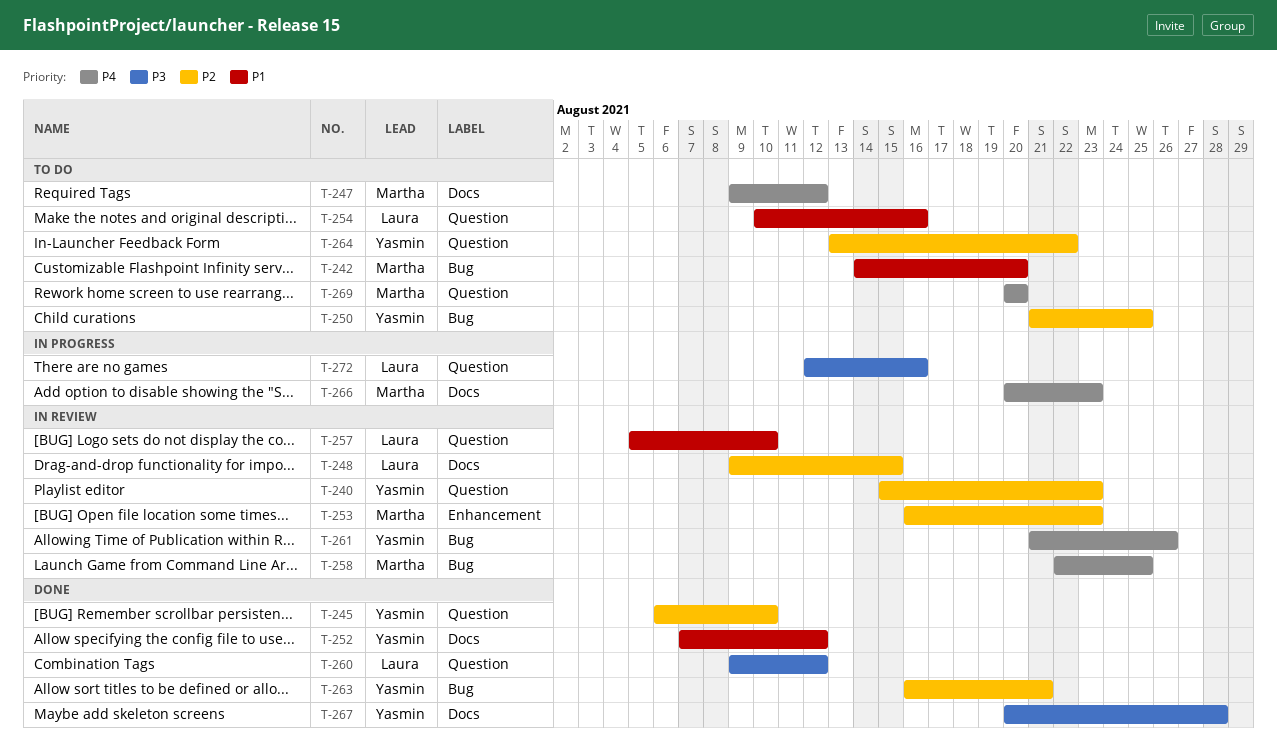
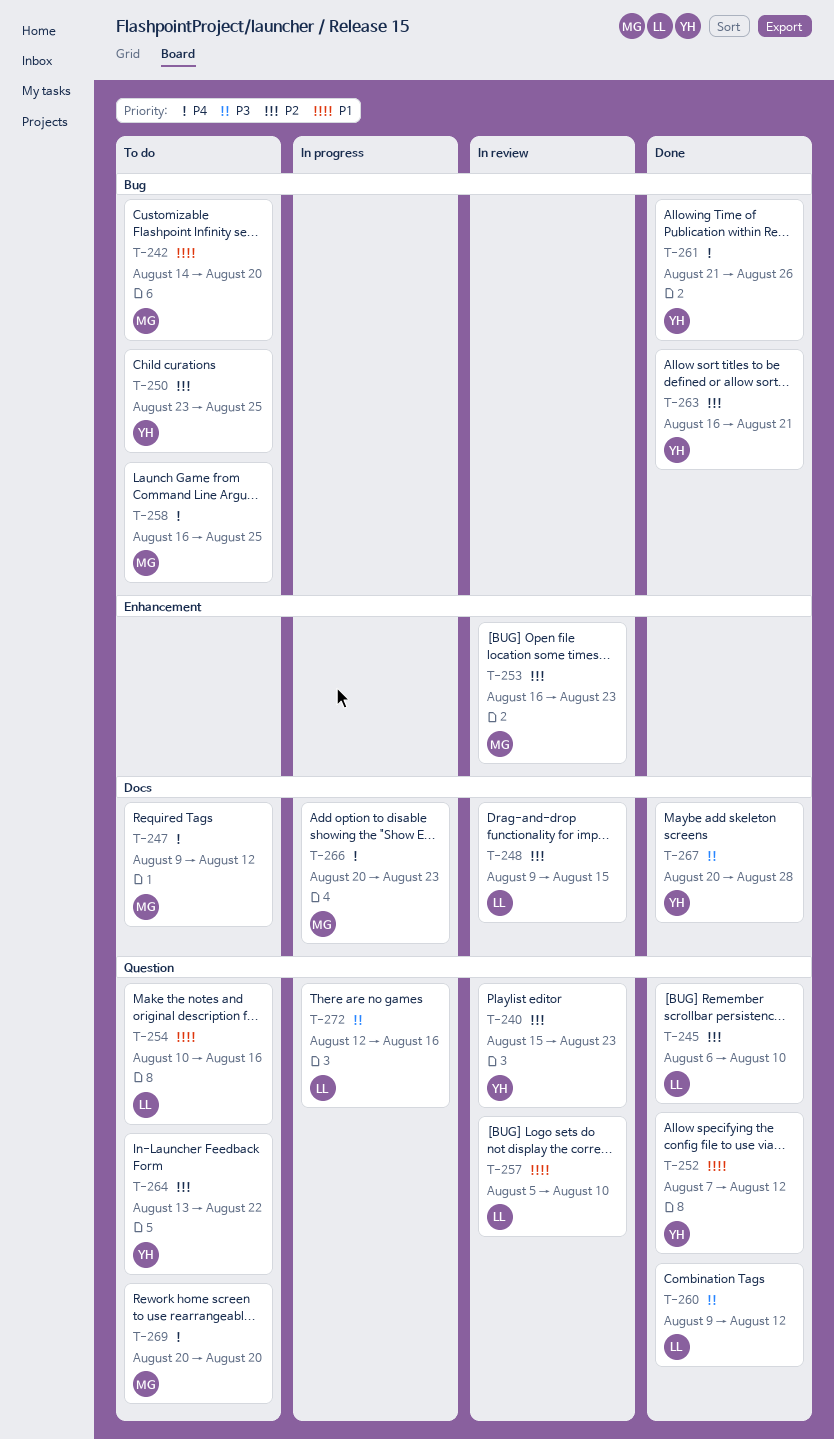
T-245, owner: Yasmin -> Laura
T-250, start: Aug 21 -> Aug 23
T-252, label: Docs -> Question
T-258, status: In review -> To do
T-258, start: Aug 22 -> Aug 16
T-261, status: In review -> Done

